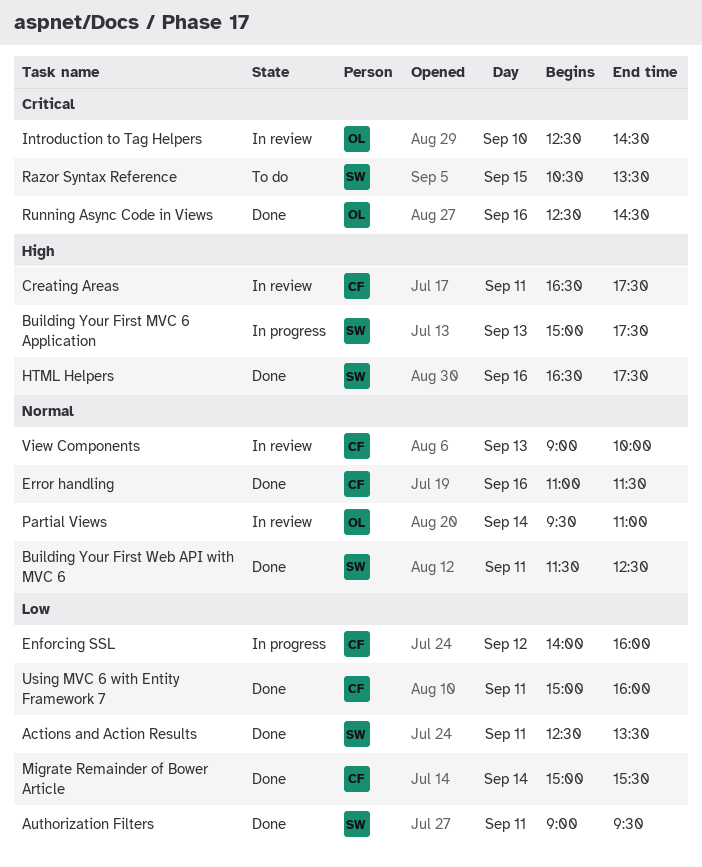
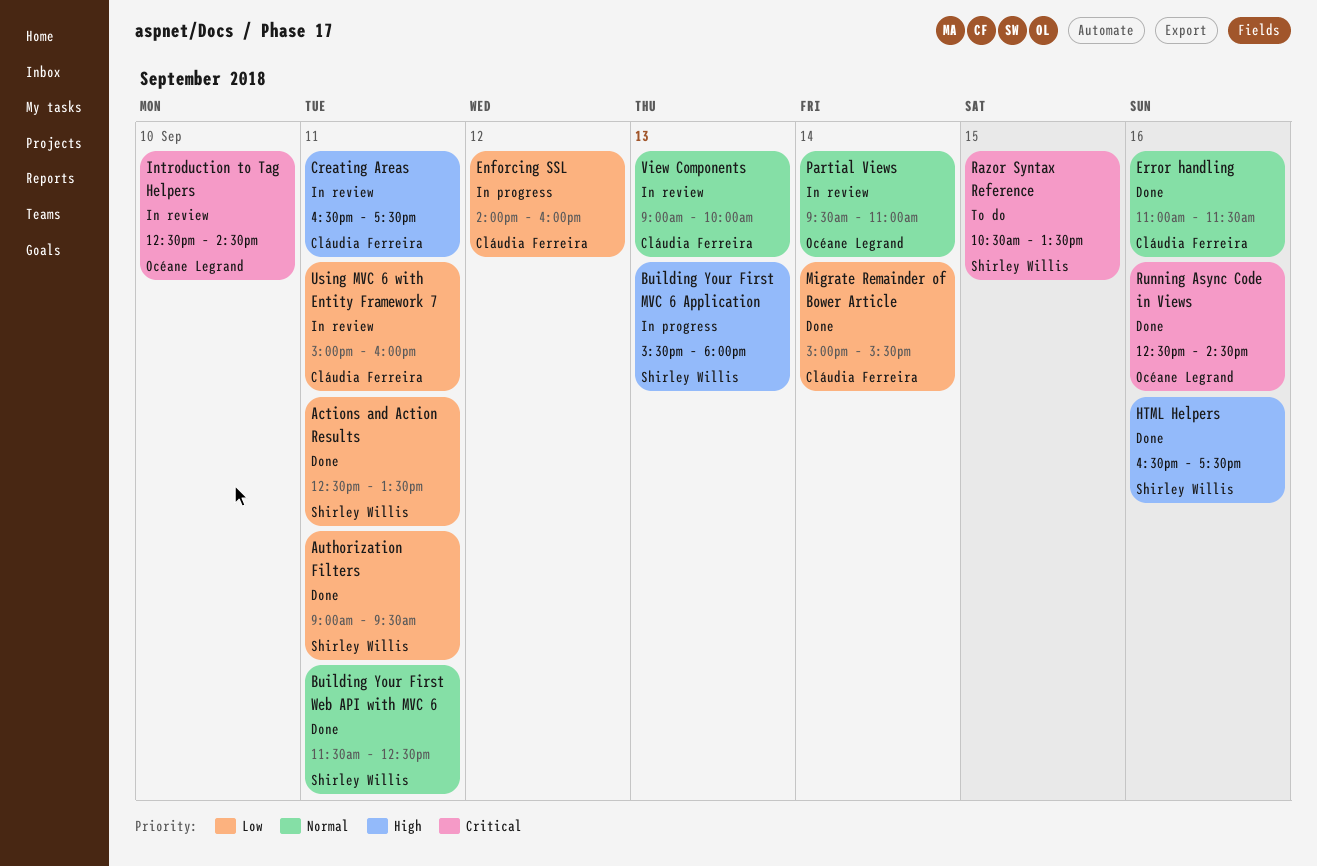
Building Your First MVC 6 Application, begins: 15:00 -> 15:30
Building Your First MVC 6 Application, ends: 17:30 -> 18:00
Using MVC 6 with Entity Framework 7, status: Done -> In review

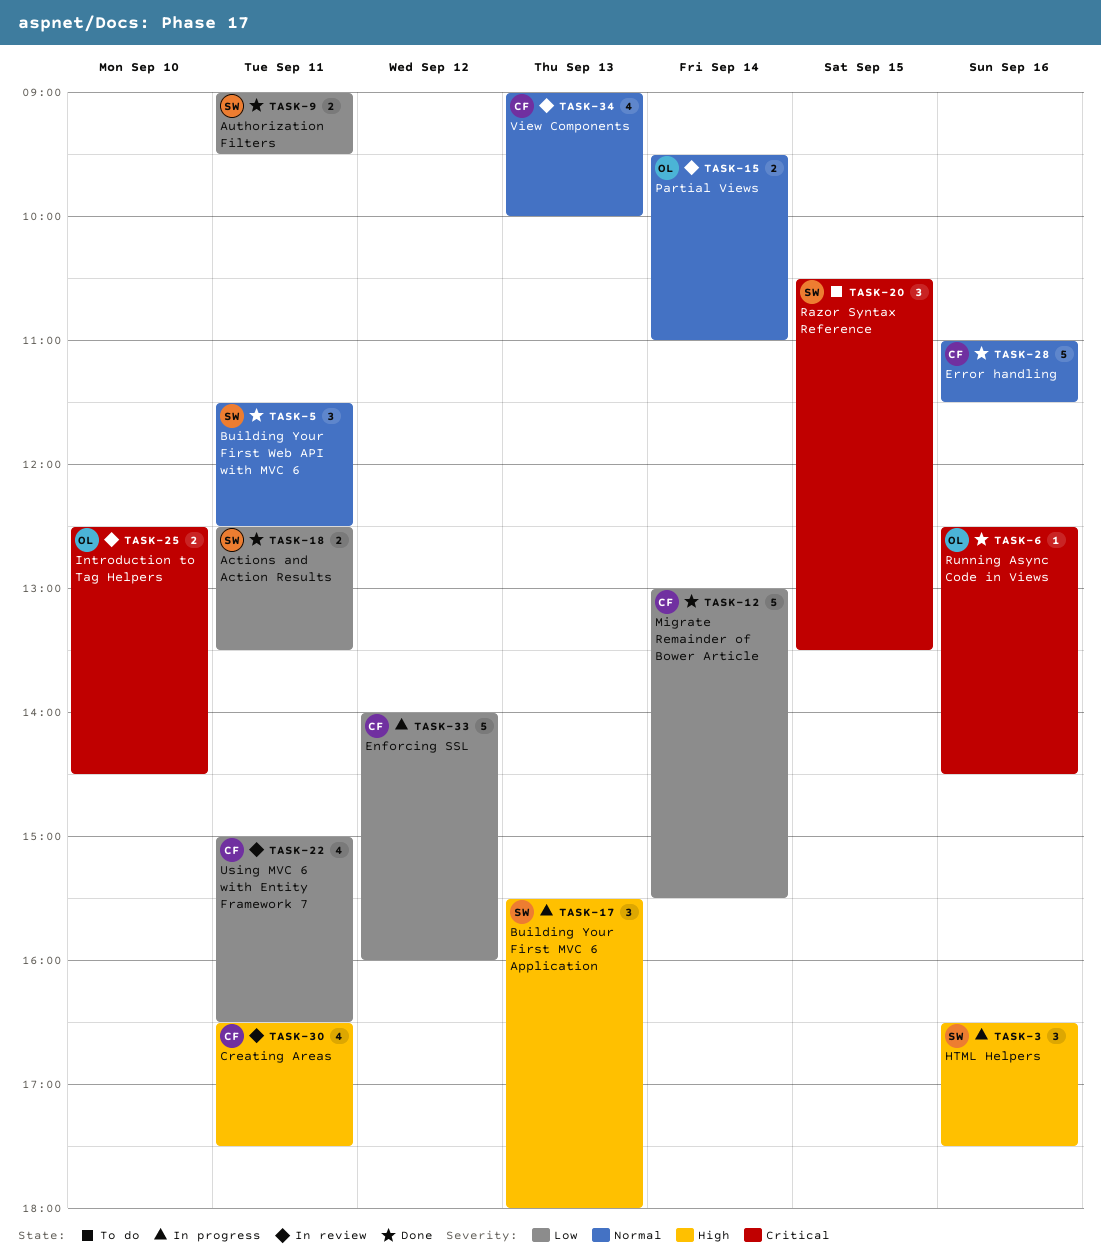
HTML Helpers, status: Done -> In progress
Migrate Remainder of Bower Article, begins: 15:00 -> 13:00
Using MVC 6 with Entity Framework 7, ends: 16:00 -> 16:30

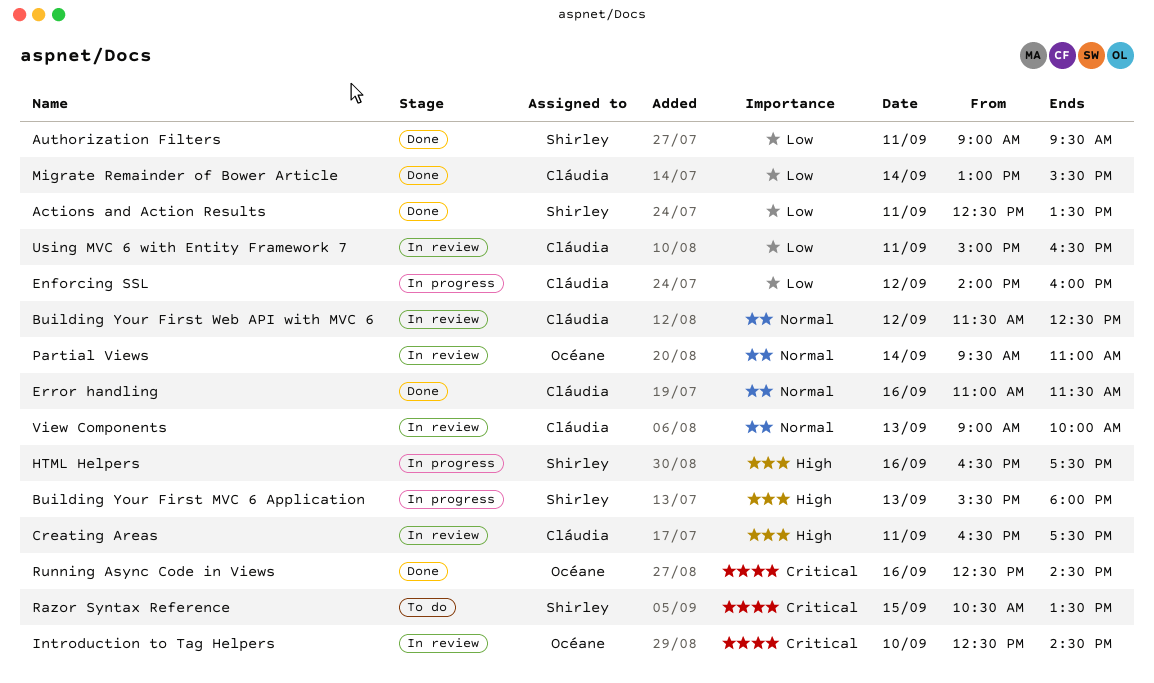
Building Your First Web API with MVC 6, status: Done -> In review
Building Your First Web API with MVC 6, owner: Shirley -> Cláudia
Building Your First Web API with MVC 6, day: Sep 11 -> Sep 12

